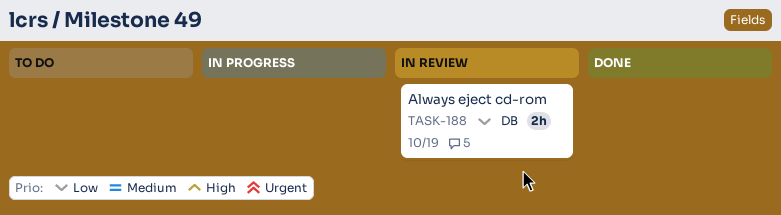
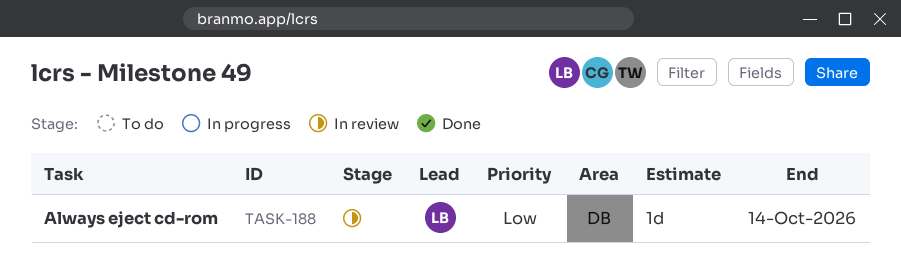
TASK-188, estimate: 2h -> 1d
TASK-188, due: Oct 19 -> Oct 14

